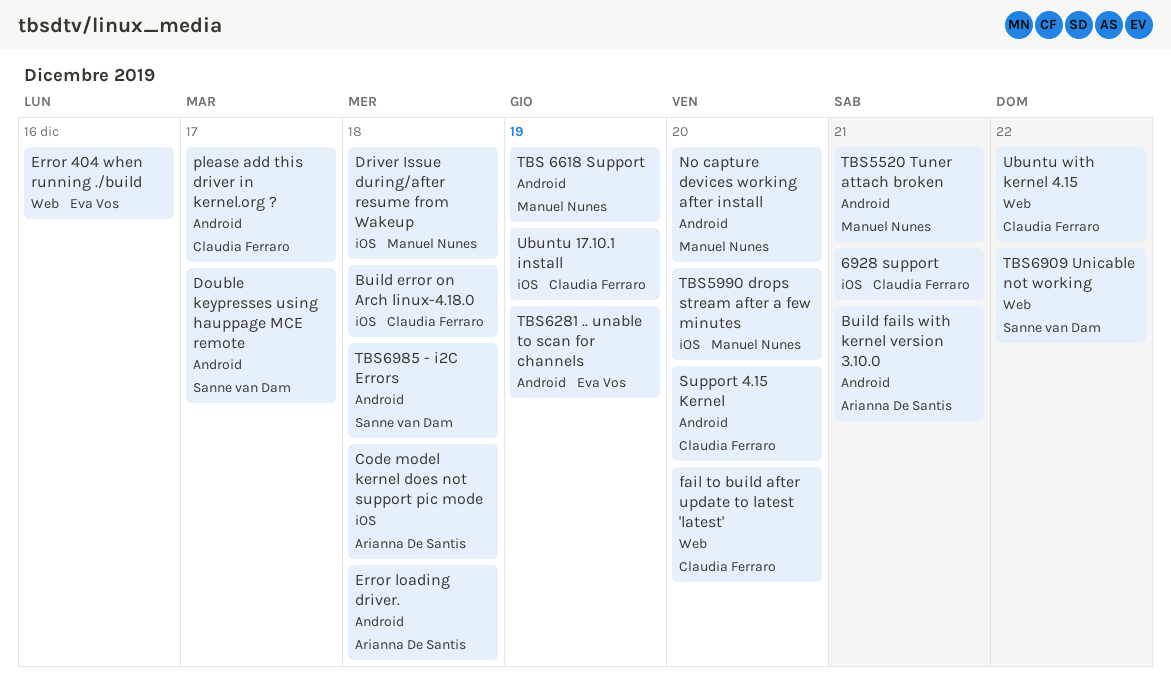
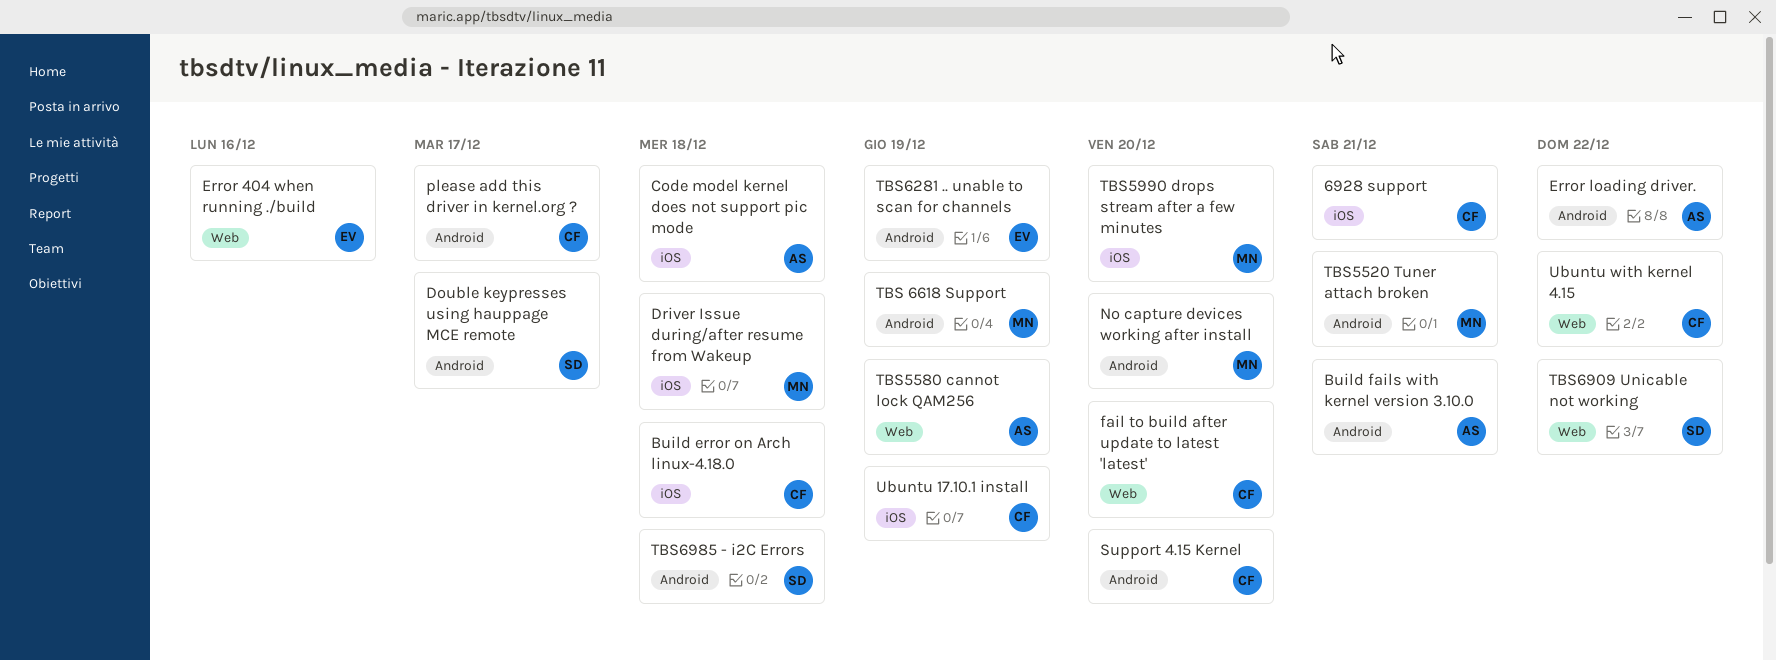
Error loading driver., due: Dec 18 -> Dec 22
TBS5580 cannot lock QAM256: none -> present

